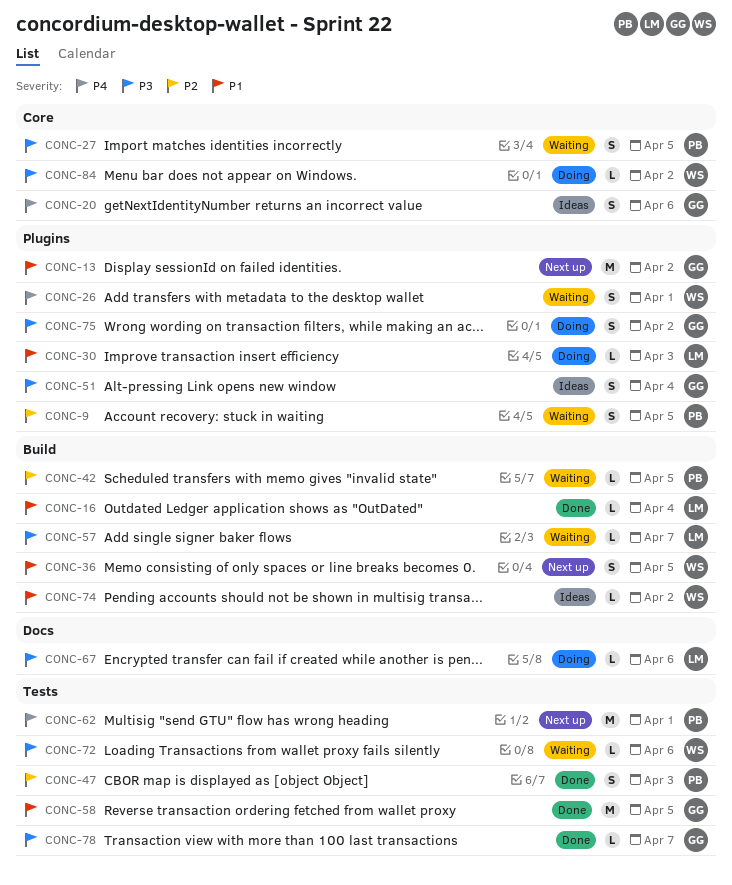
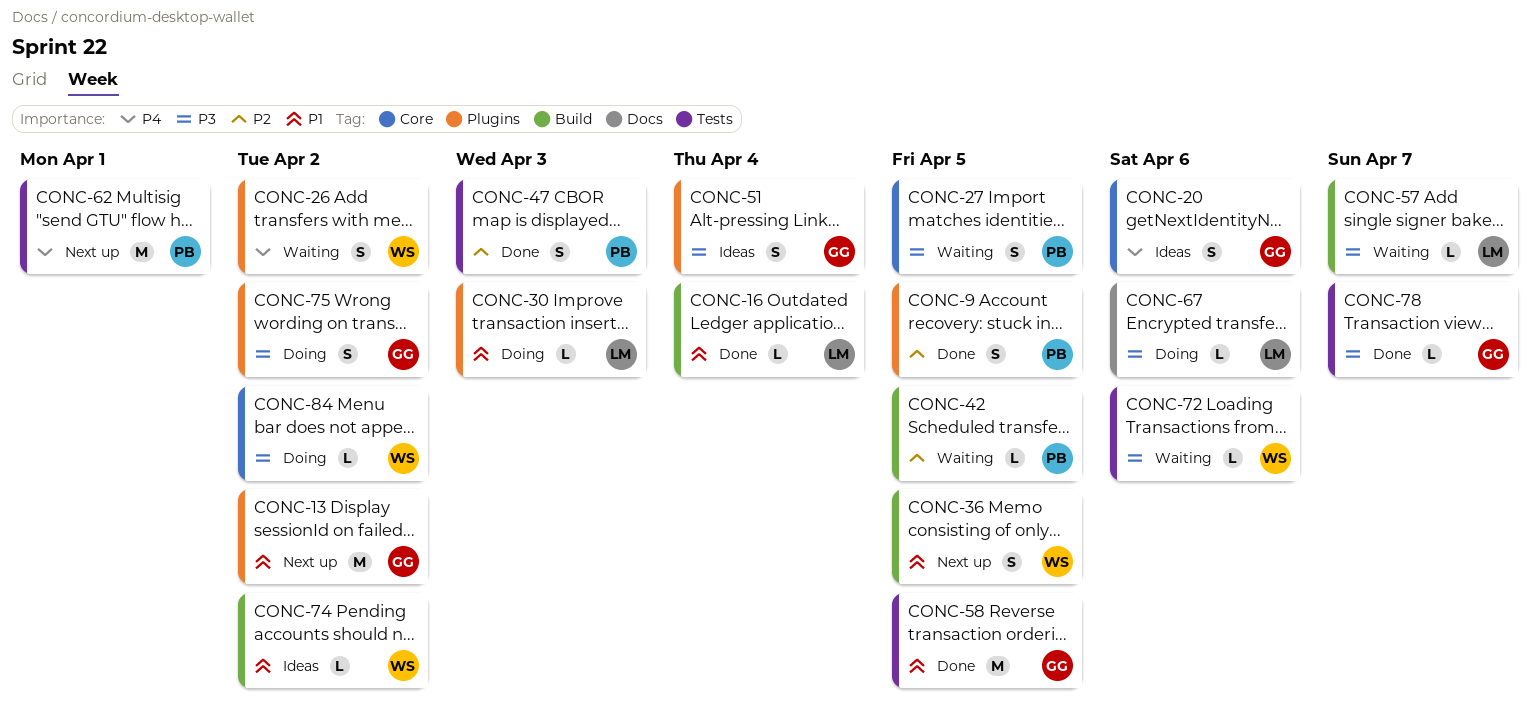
CONC-9, status: Waiting -> Done
CONC-26, due: Apr 1 -> Apr 2

